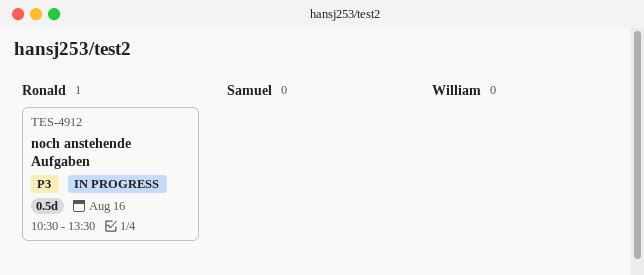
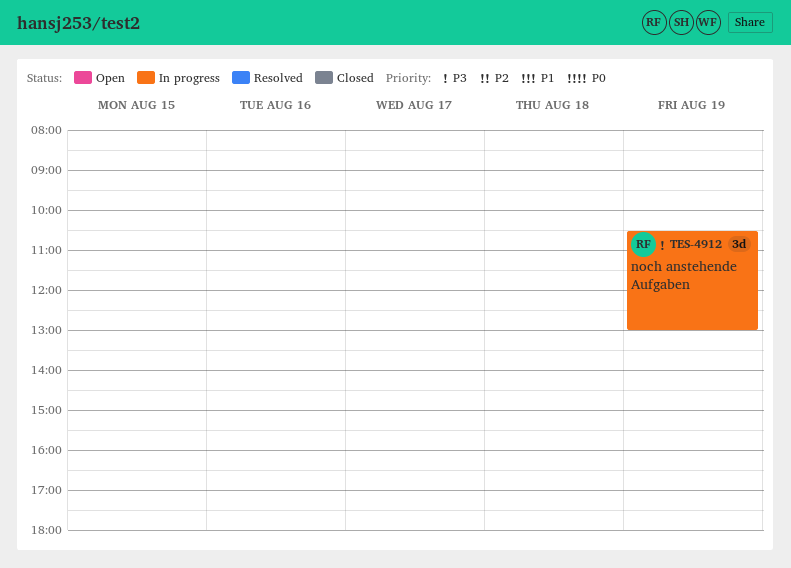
TES-4912, estimate: 0.5d -> 3d
TES-4912, day: Aug 16 -> Aug 19
TES-4912, ends: 13:30 -> 13:00

